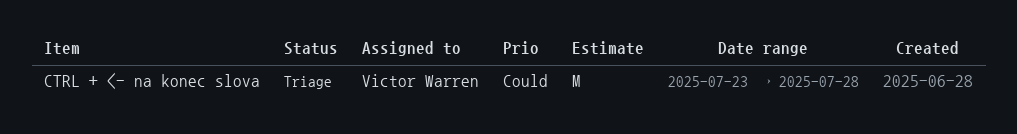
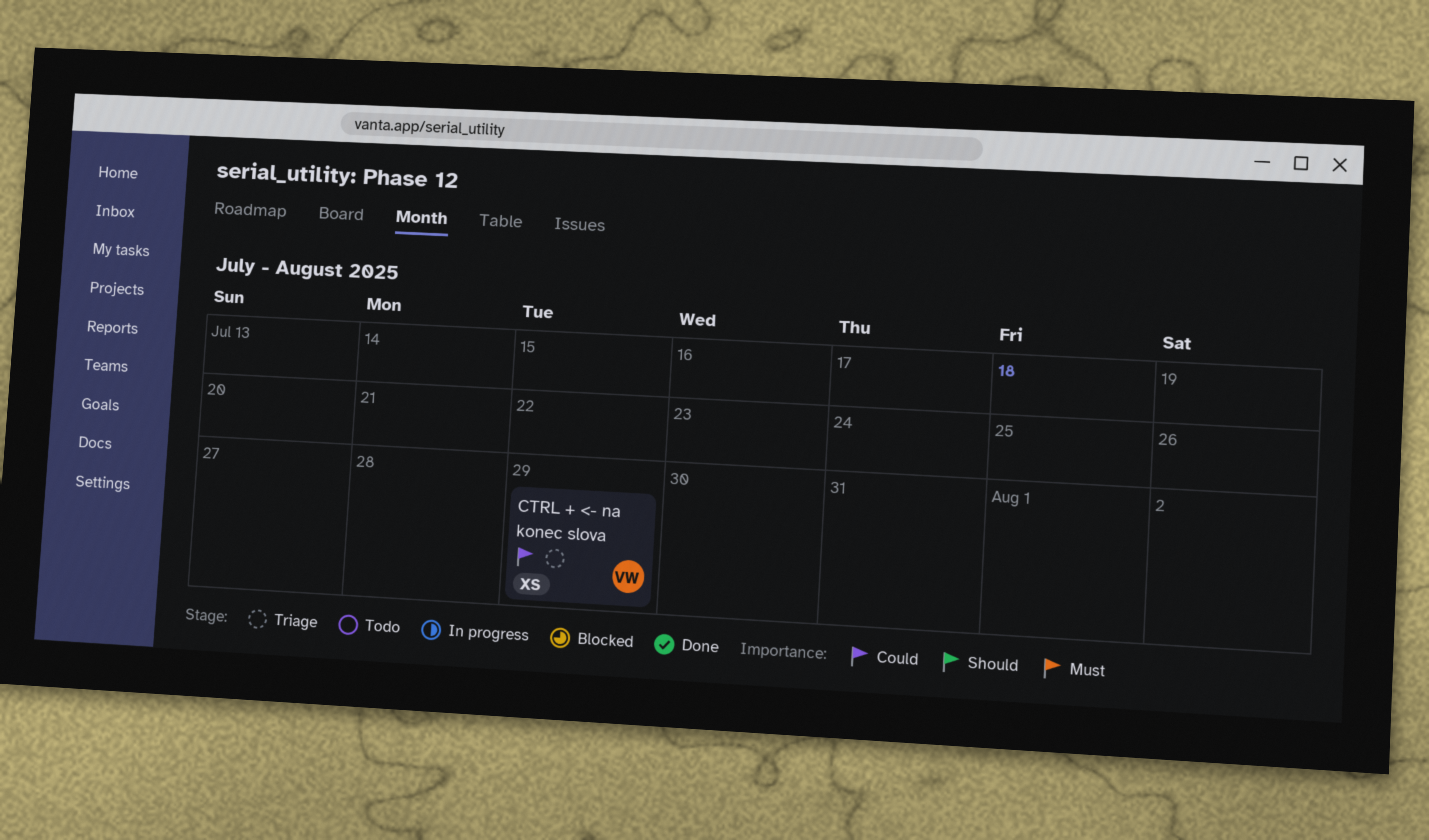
CTRL + <- na konec slova, estimate: M -> XS
CTRL + <- na konec slova, due: Jul 28 -> Jul 29

